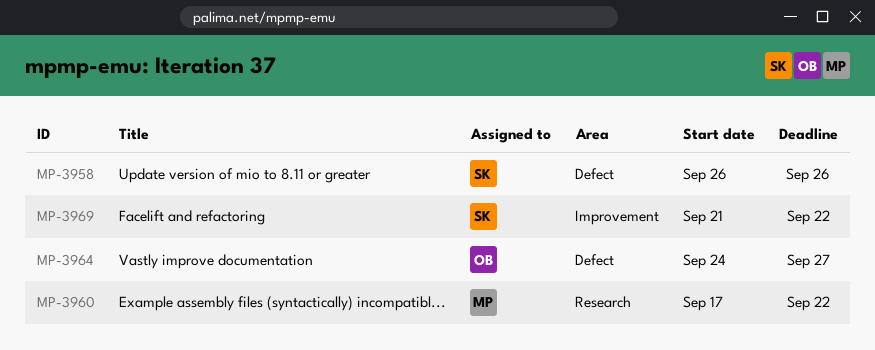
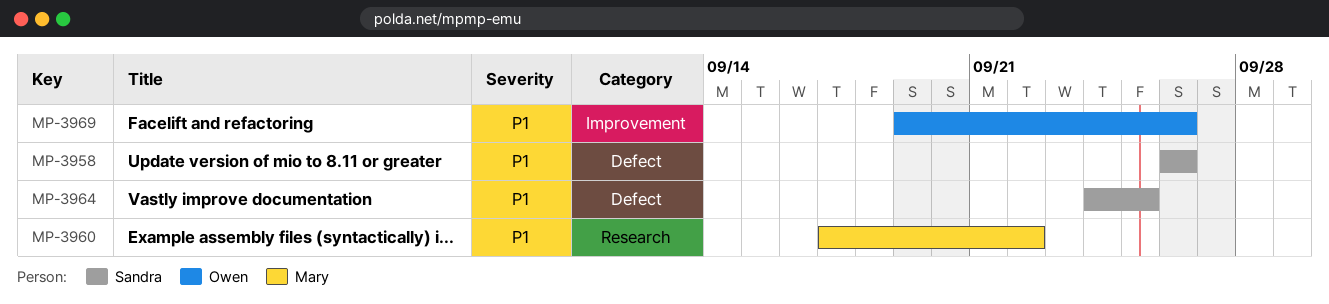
MP-3964, owner: Owen -> Sandra
MP-3964, due: Sep 27 -> Sep 25
MP-3969, owner: Sandra -> Owen
MP-3969, start: Sep 21 -> Sep 19
MP-3969, due: Sep 22 -> Sep 26

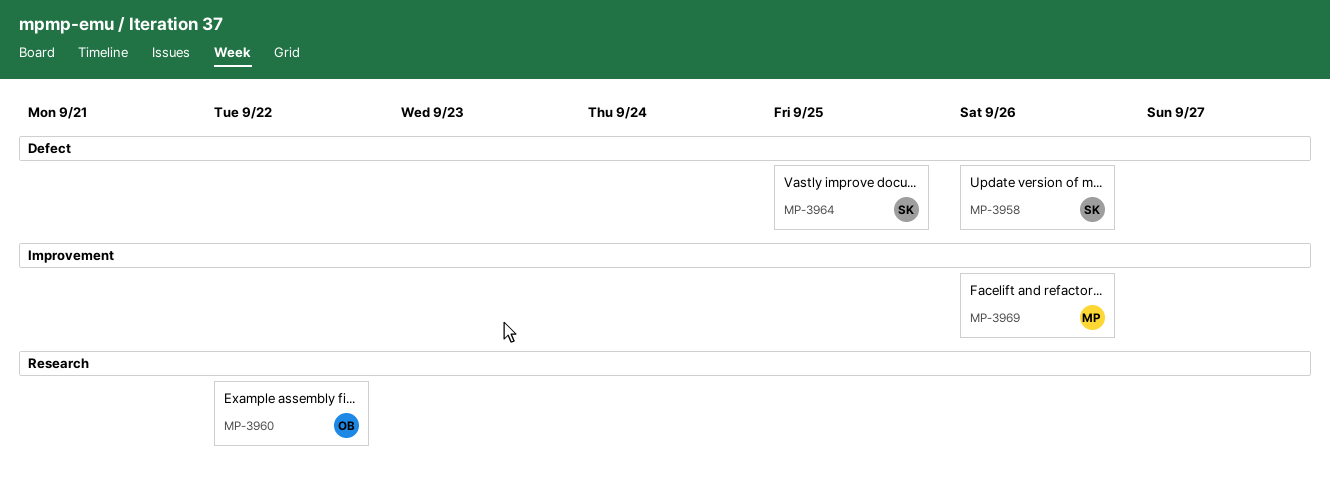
MP-3960, owner: Mary -> Owen
MP-3969, owner: Owen -> Mary

